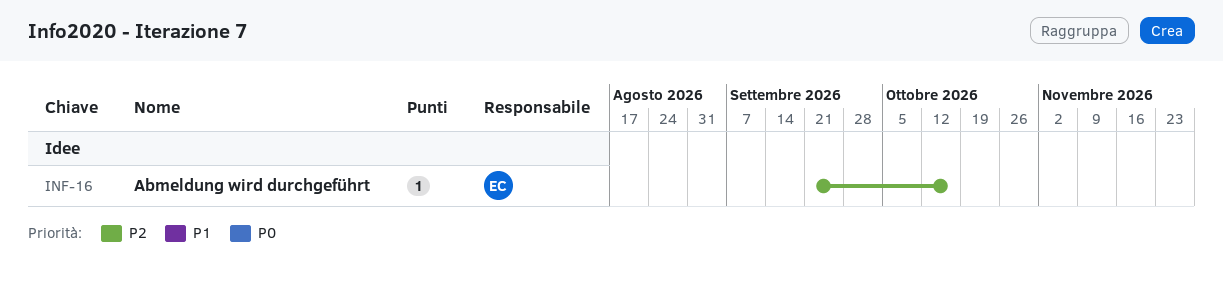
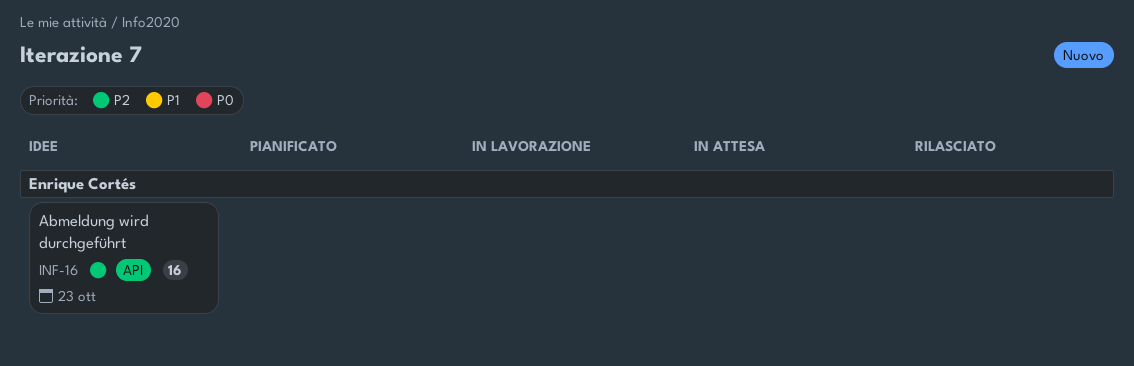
INF-16, estimate: 1 -> 16
INF-16, due: Oct 16 -> Oct 23

